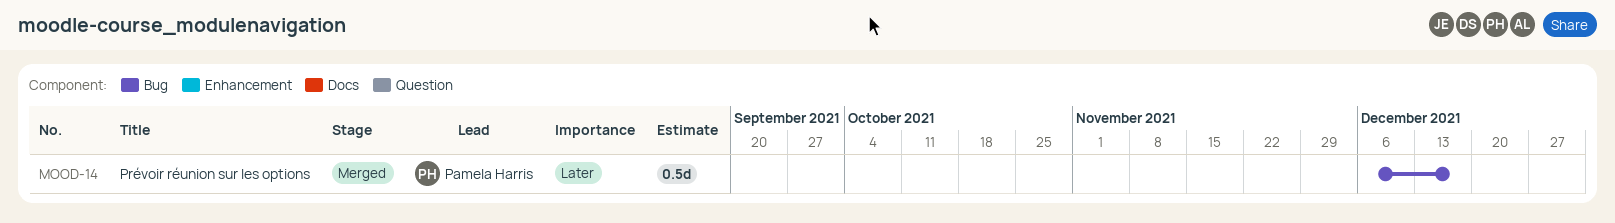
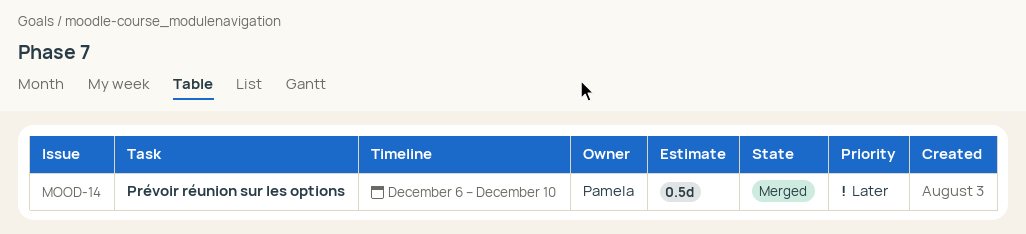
MOOD-14, due: Dec 17 -> Dec 10

